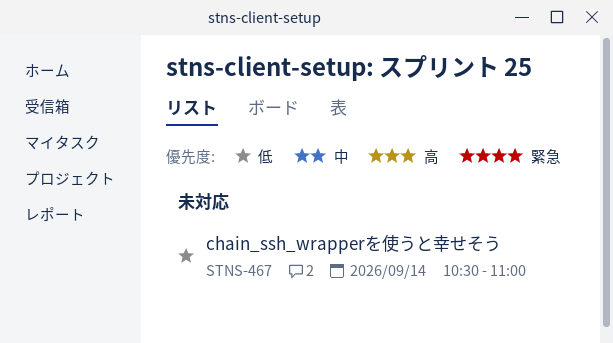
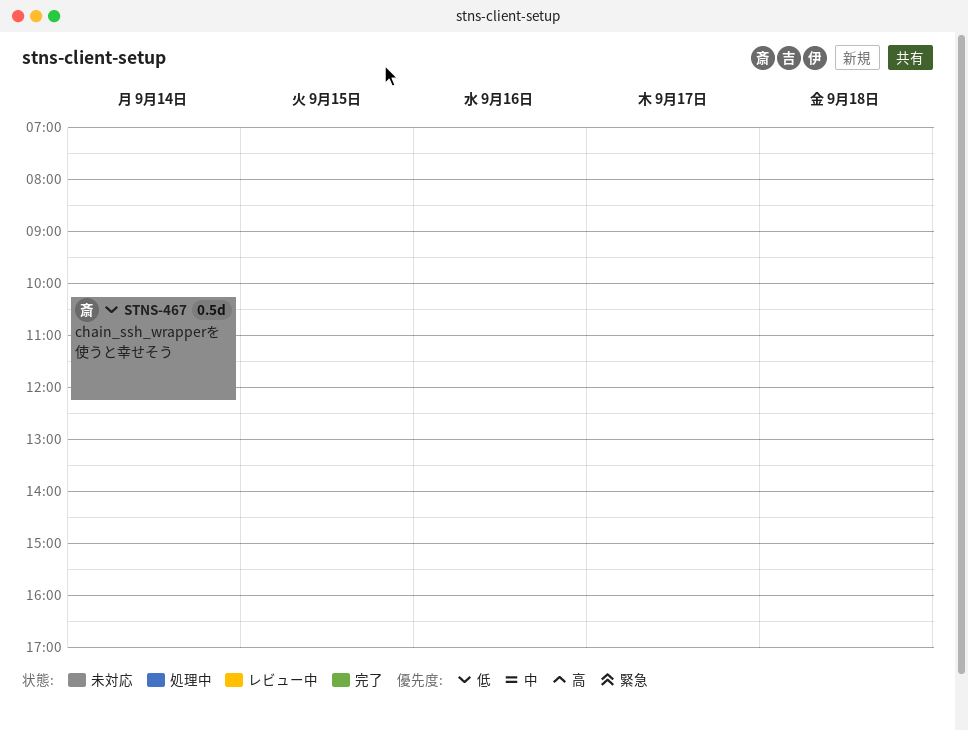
STNS-467, begins: 10:30 -> 10:15
STNS-467, ends: 11:00 -> 12:15

